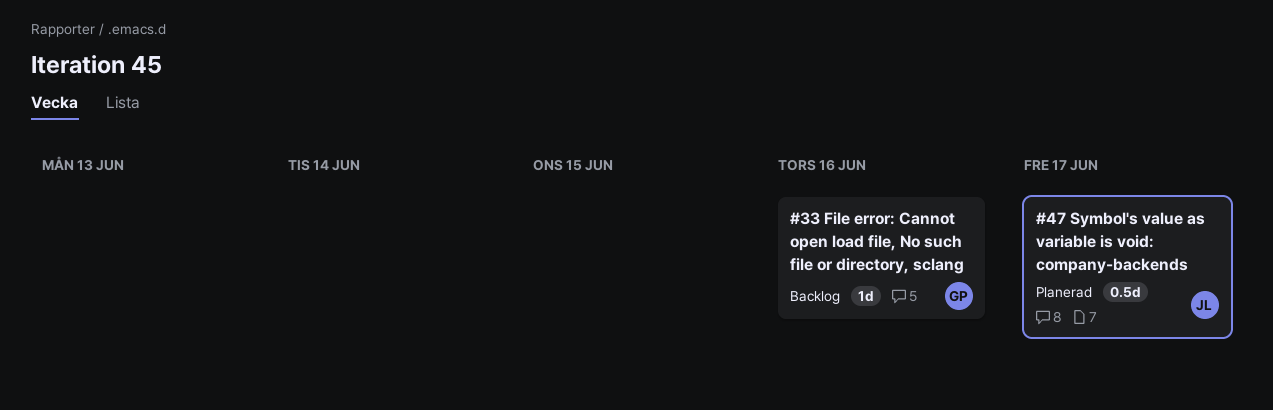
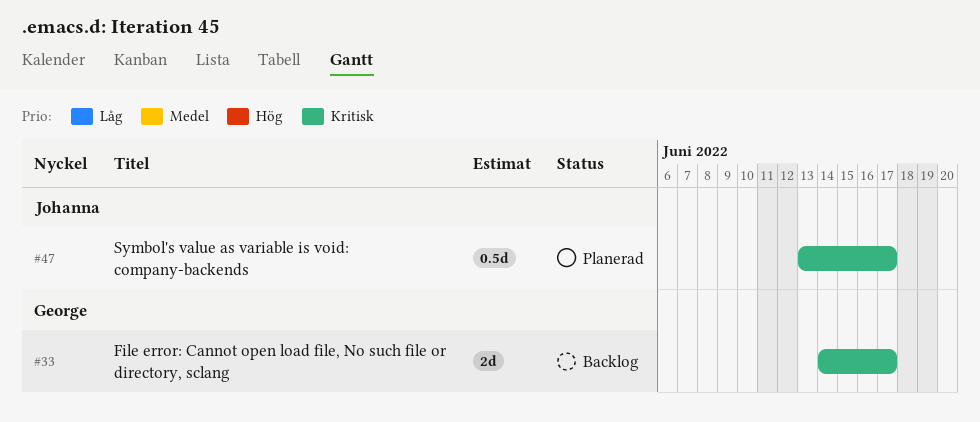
#33, estimate: 1d -> 2d
#33, due: Jun 16 -> Jun 17

